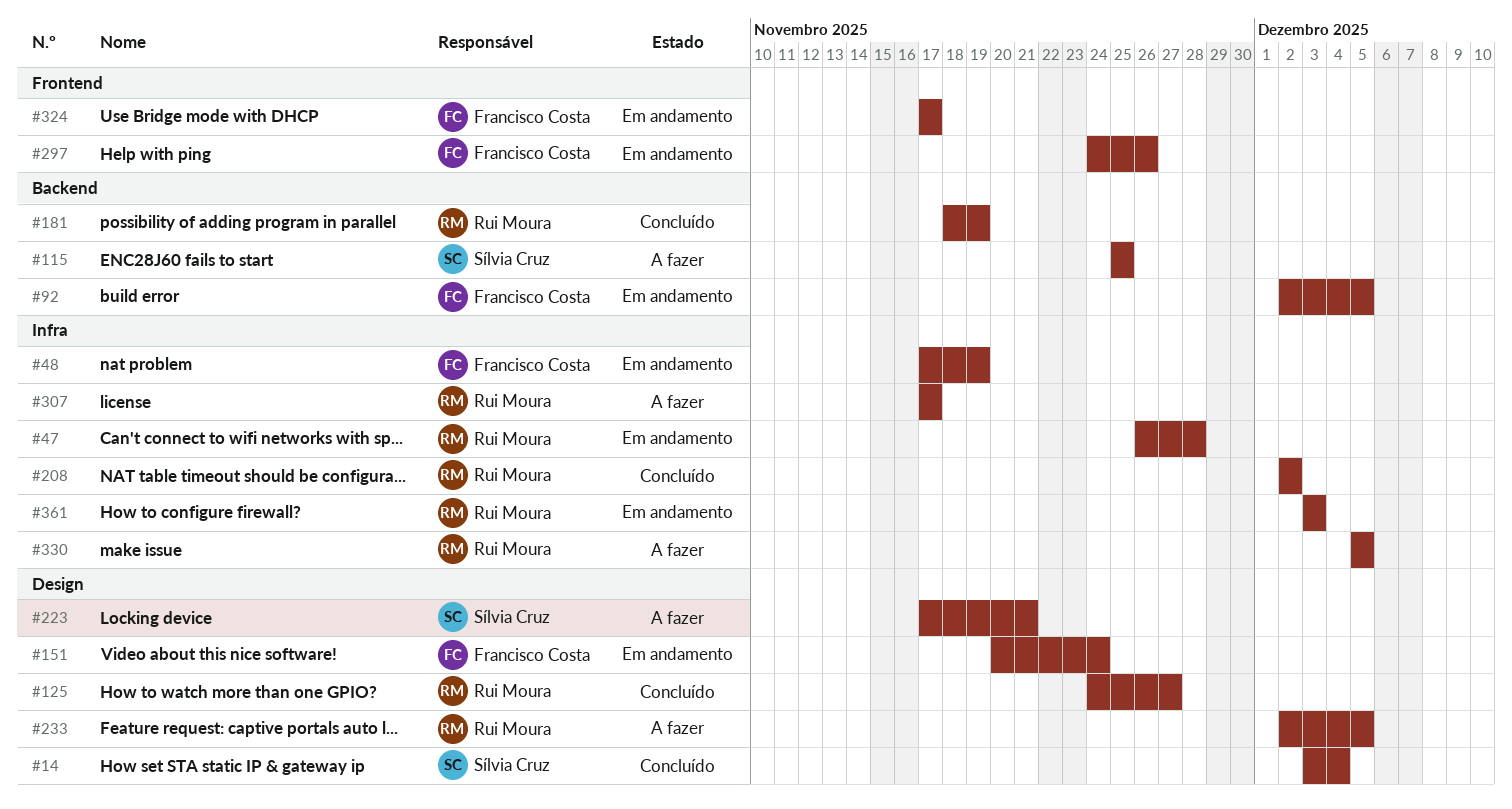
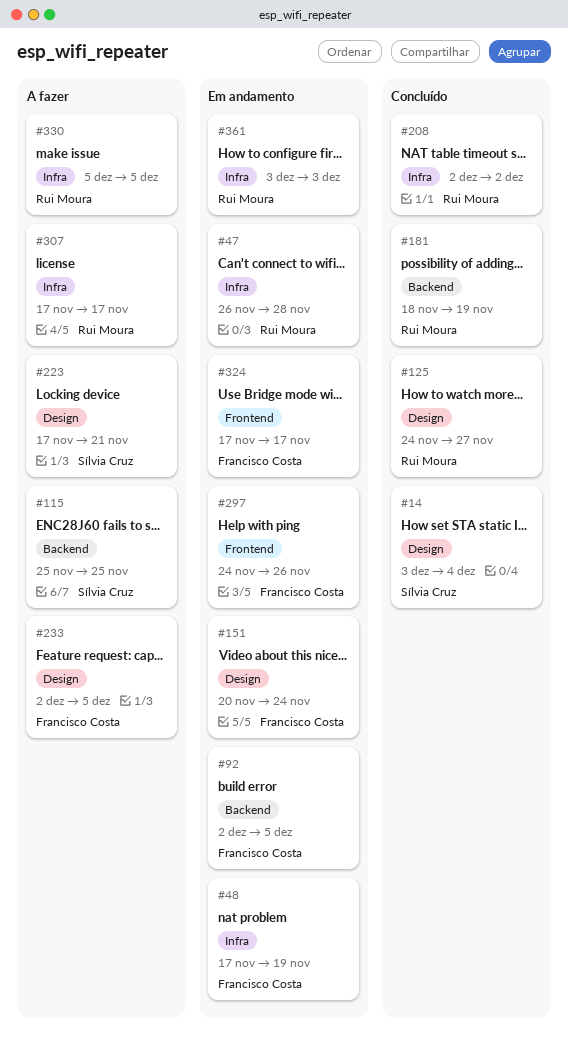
#233, owner: Rui Moura -> Francisco Costa

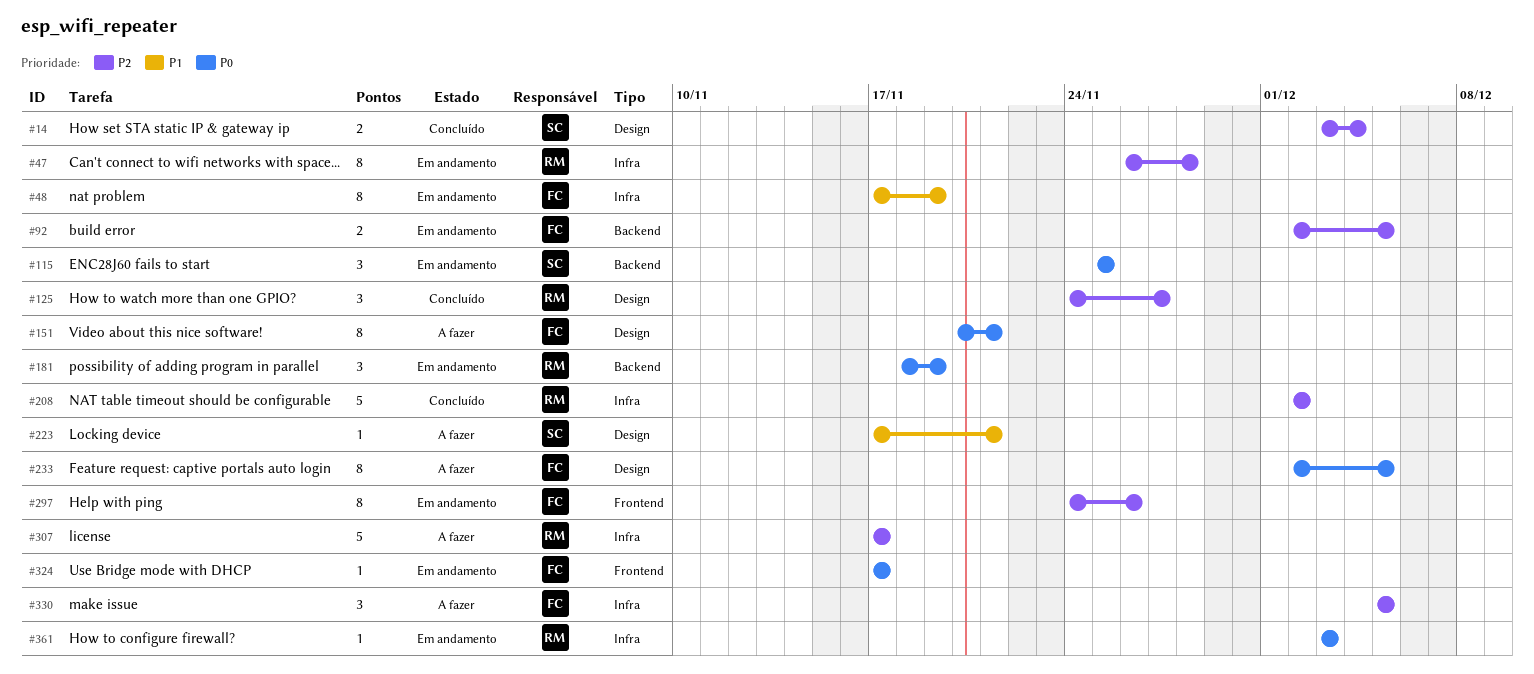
#115, status: A fazer -> Em andamento
#151, status: Em andamento -> A fazer
#151, due: Nov 24 -> Nov 21
#181, status: Concluído -> Em andamento
#330, owner: Rui Moura -> Francisco Costa

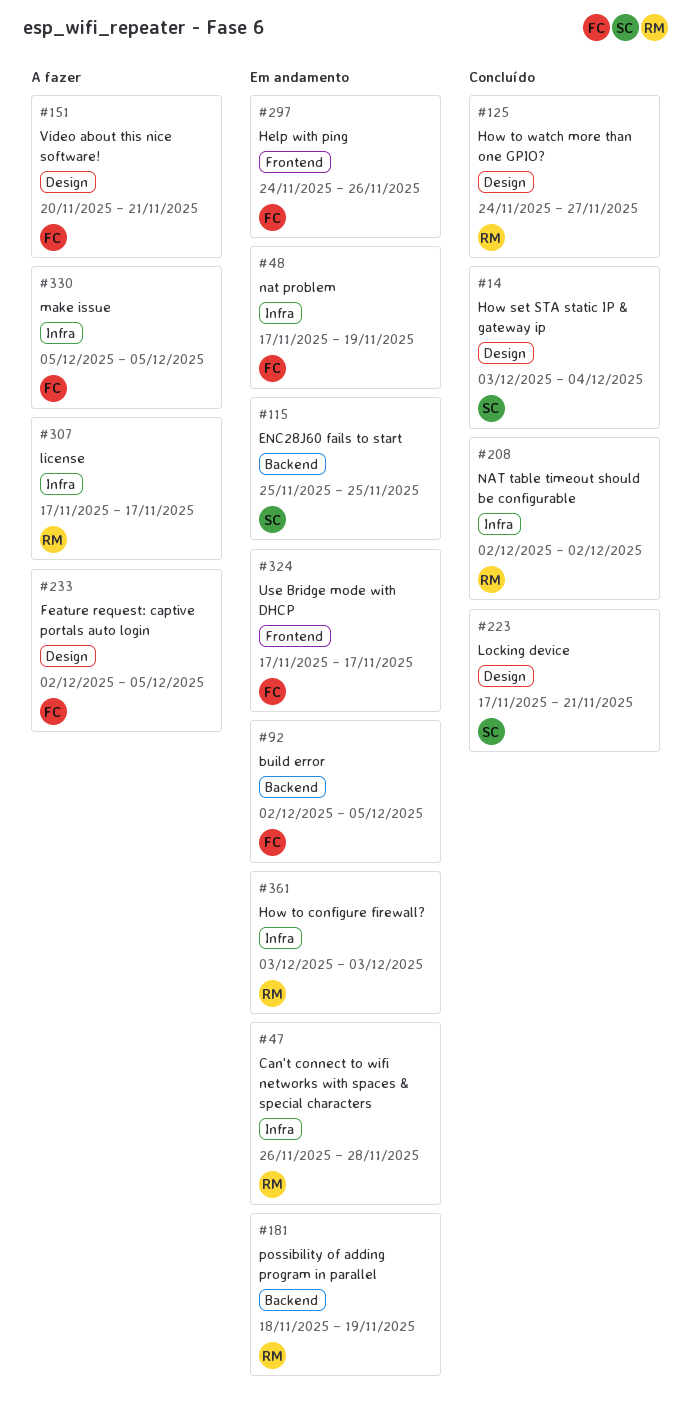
#223, status: A fazer -> Concluído

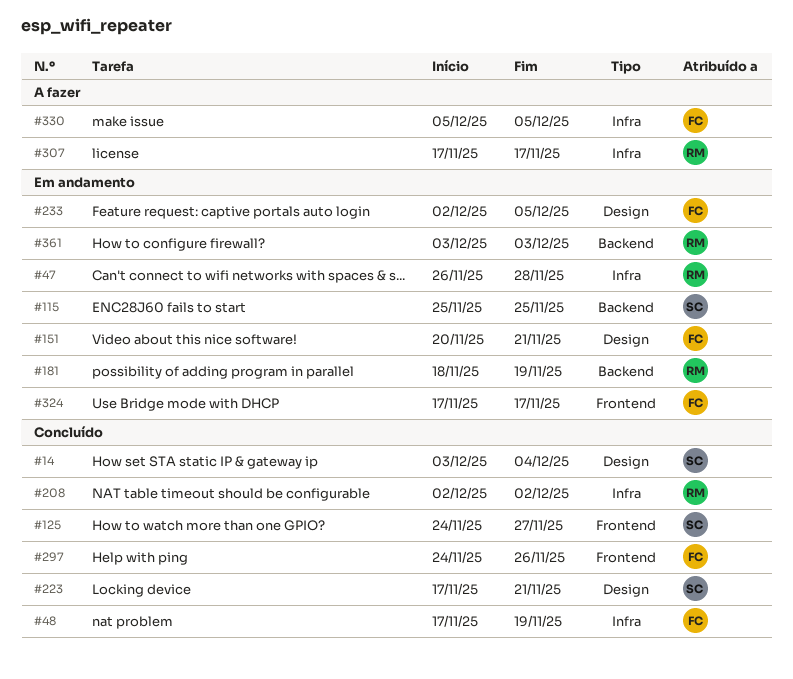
#48, status: Em andamento -> Concluído
#92: present -> none
#125, owner: RM -> SC
#125, label: Design -> Frontend
#151, status: A fazer -> Em andamento
#233, status: A fazer -> Em andamento
#297, status: Em andamento -> Concluído
#361, label: Infra -> Backend

